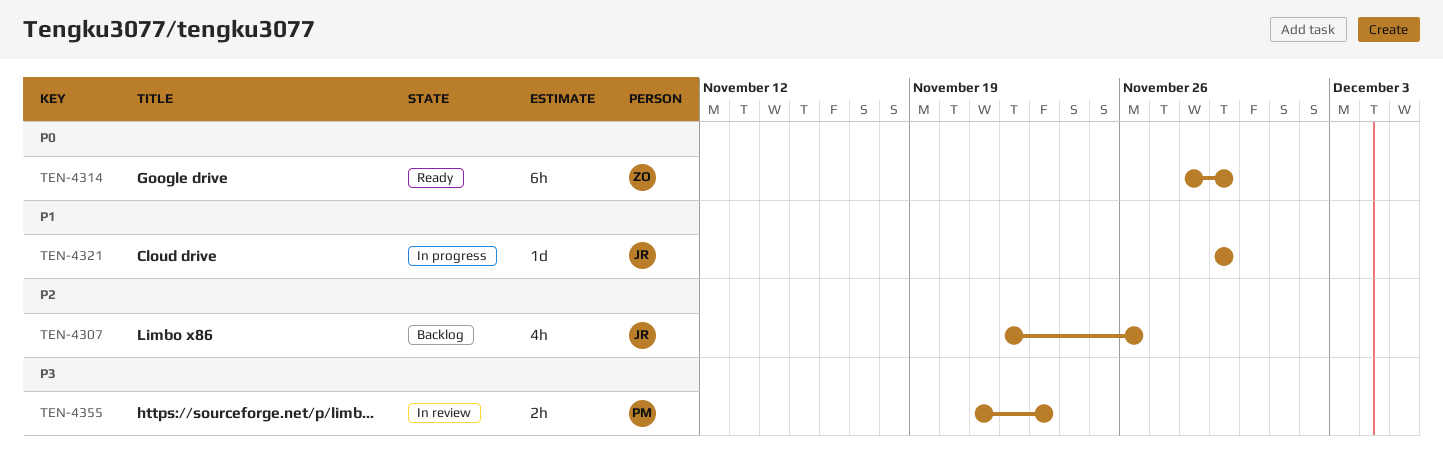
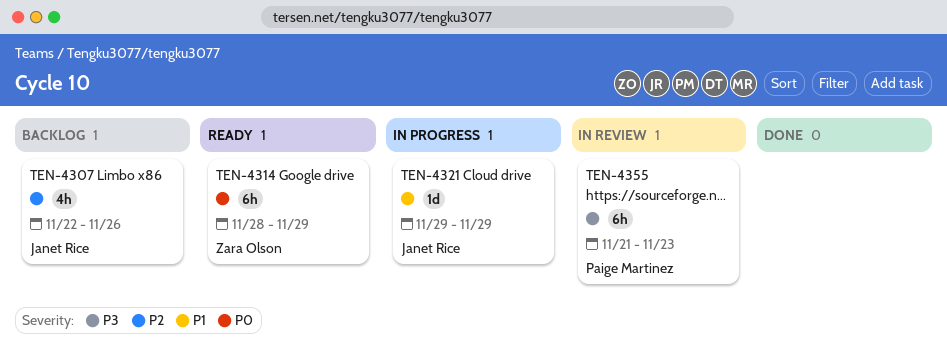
TEN-4355, estimate: 2h -> 6h

